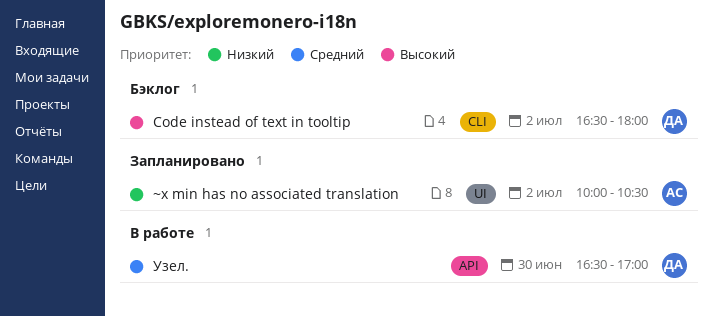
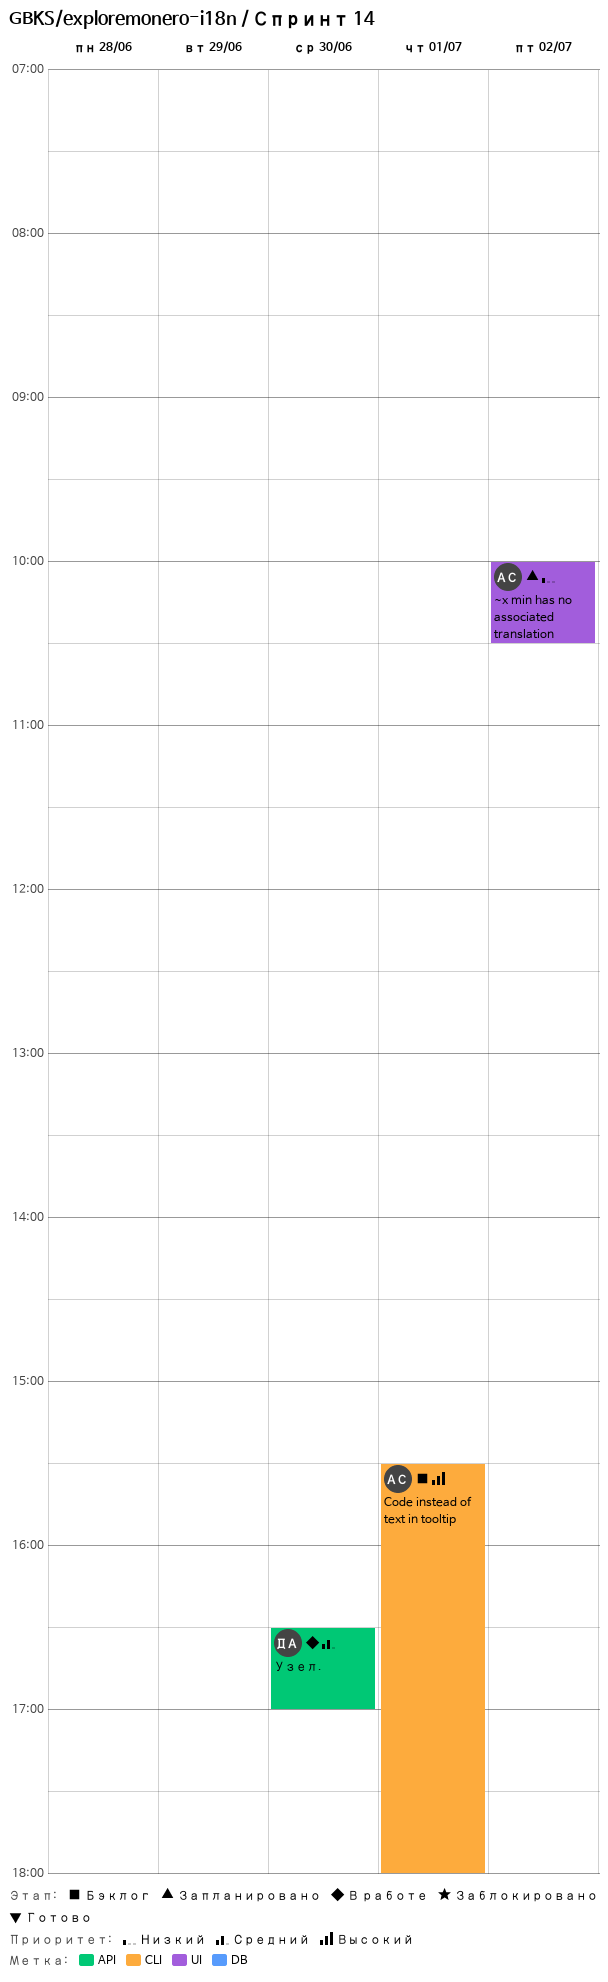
Code instead of text in tooltip, owner: ДА -> АС
Code instead of text in tooltip, day: Jul 2 -> Jul 1
Code instead of text in tooltip, begins: 16:30 -> 15:30

